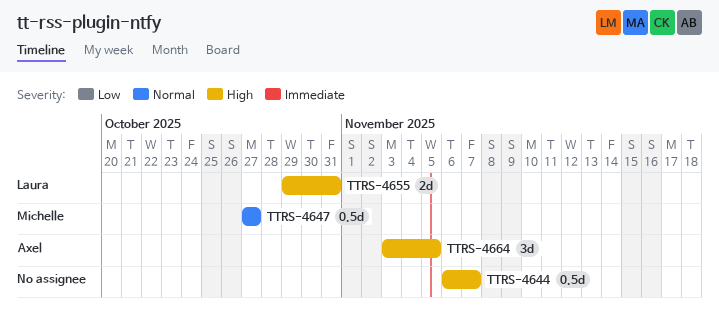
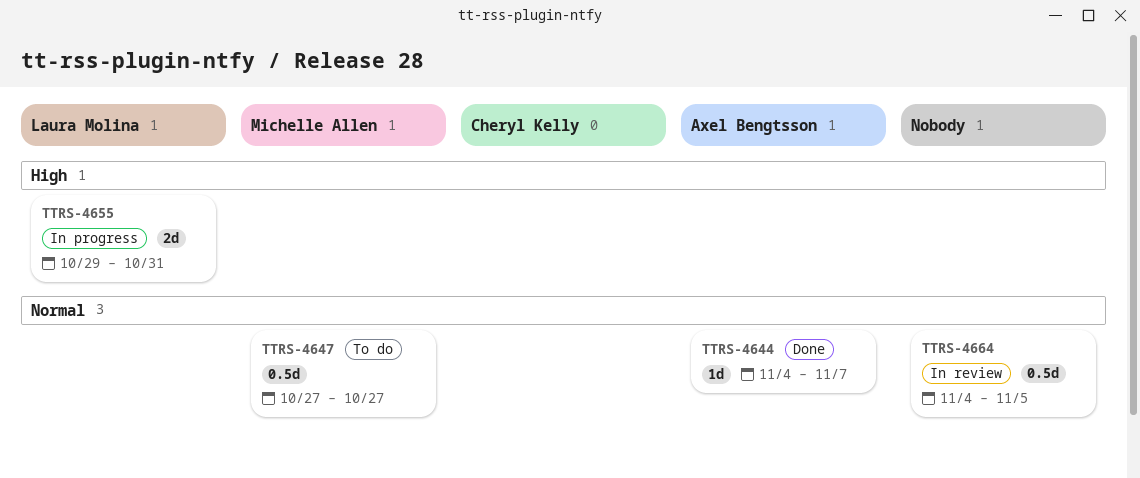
TTRS-4644, owner: none -> Axel Bengtsson
TTRS-4644, priority: High -> Normal
TTRS-4644, estimate: 0.5d -> 1d
TTRS-4644, start: Nov 6 -> Nov 4
TTRS-4664, owner: Axel Bengtsson -> none
TTRS-4664, priority: High -> Normal
TTRS-4664, estimate: 3d -> 0.5d
TTRS-4664, start: Nov 3 -> Nov 4

